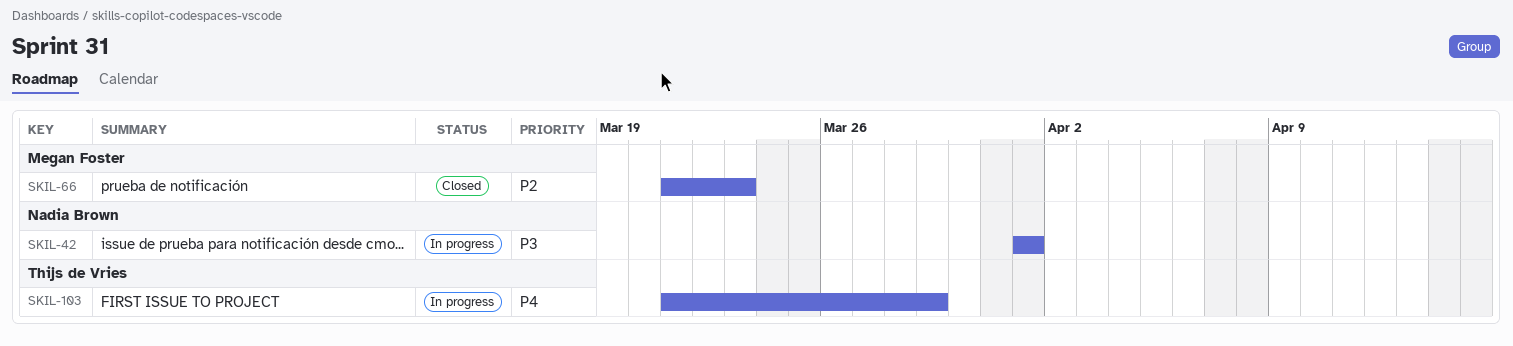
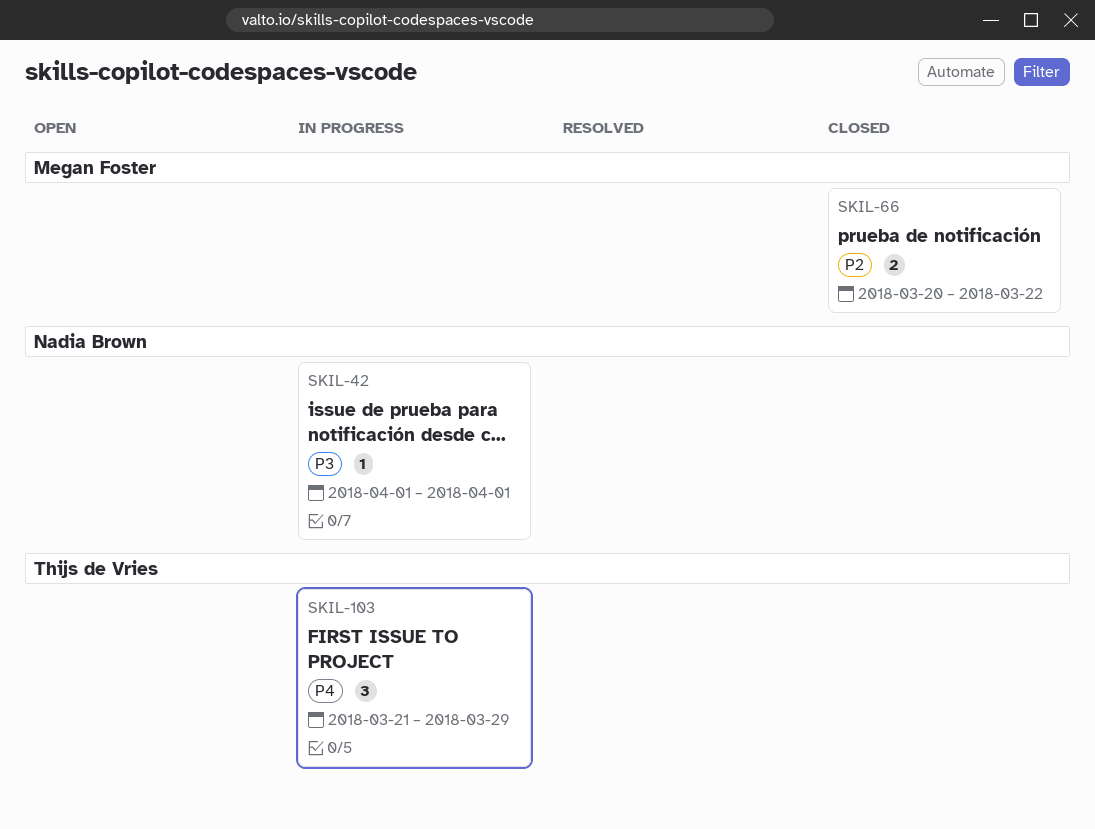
SKIL-66, start: Mar 21 -> Mar 20
SKIL-66, due: Mar 23 -> Mar 22

